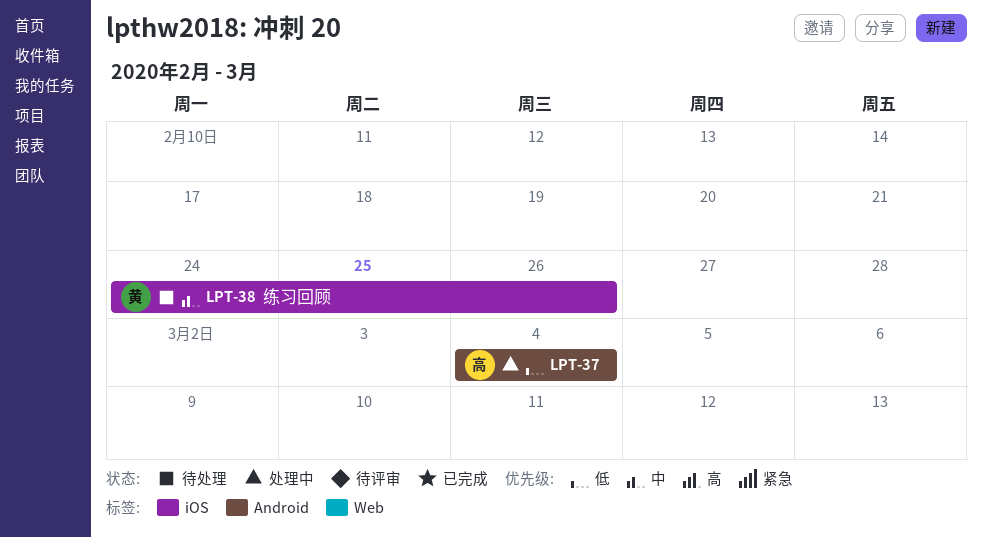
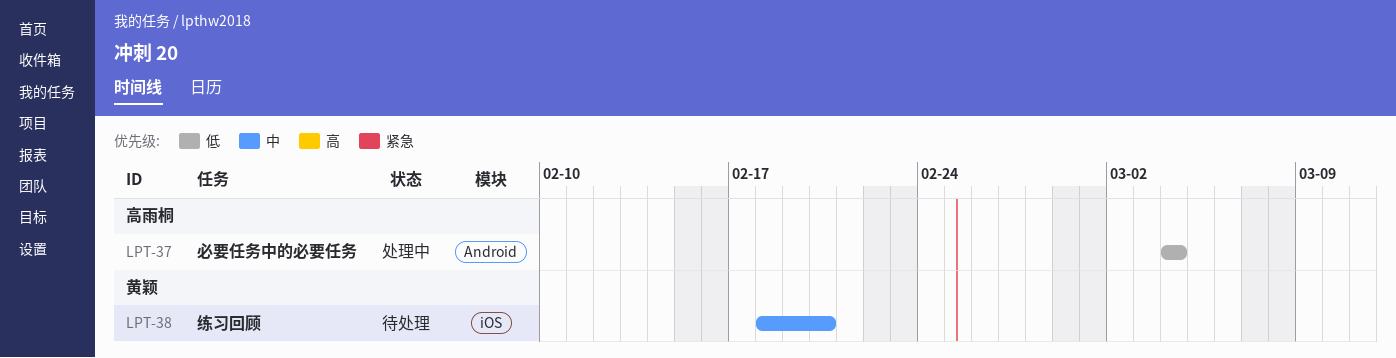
LPT-38, start: Feb 24 -> Feb 18
LPT-38, due: Feb 26 -> Feb 20

